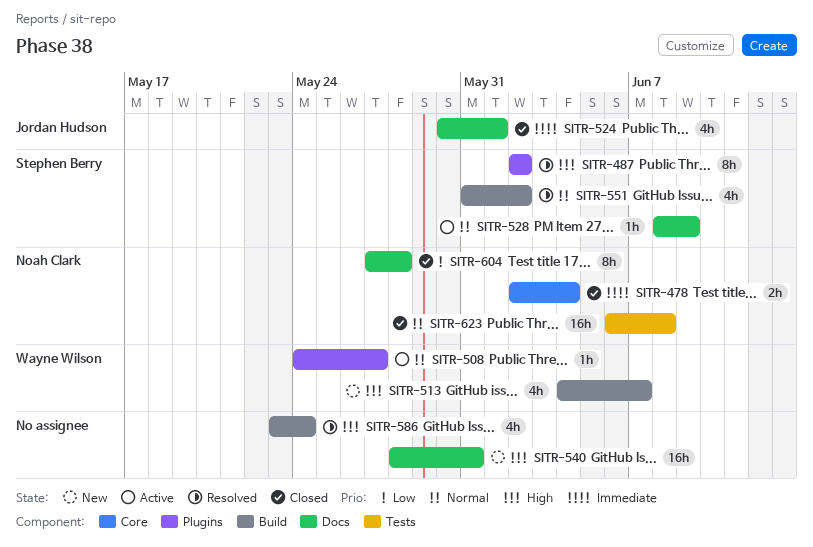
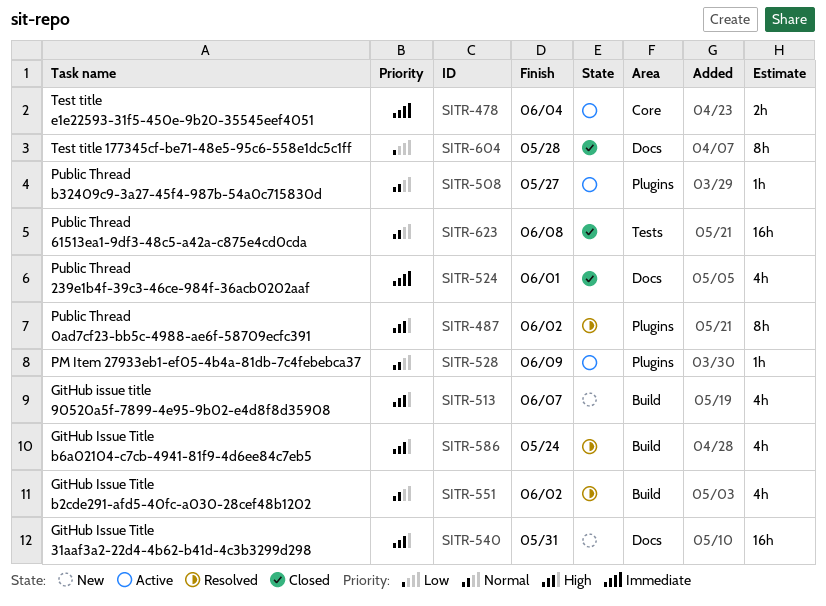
SITR-478, status: Closed -> Active
SITR-528, label: Docs -> Plugins

